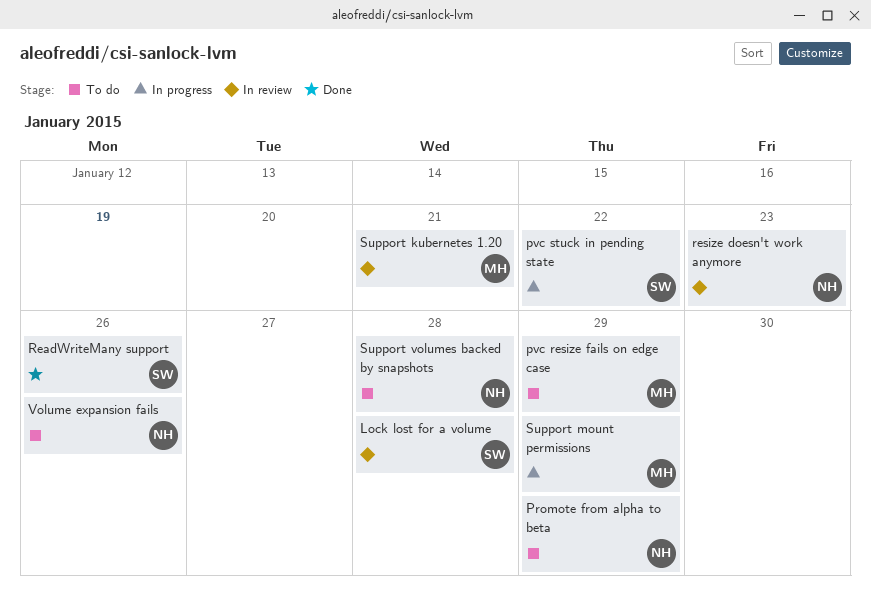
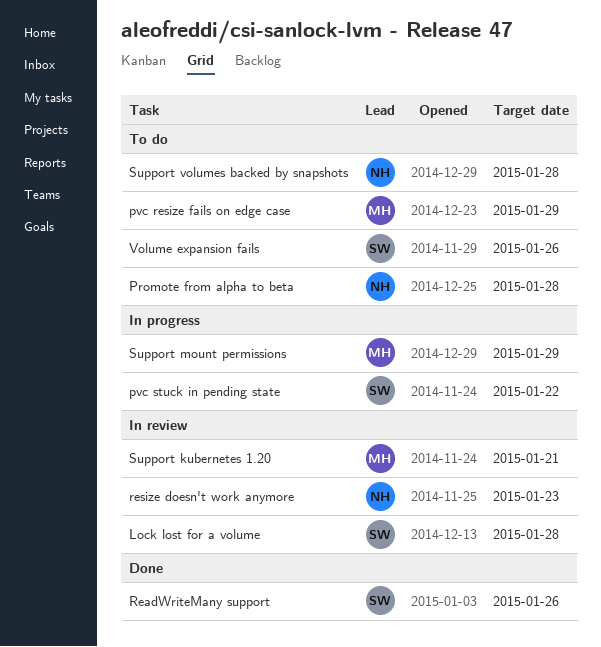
Promote from alpha to beta, due: Jan 29 -> Jan 28
Volume expansion fails, owner: NH -> SW

